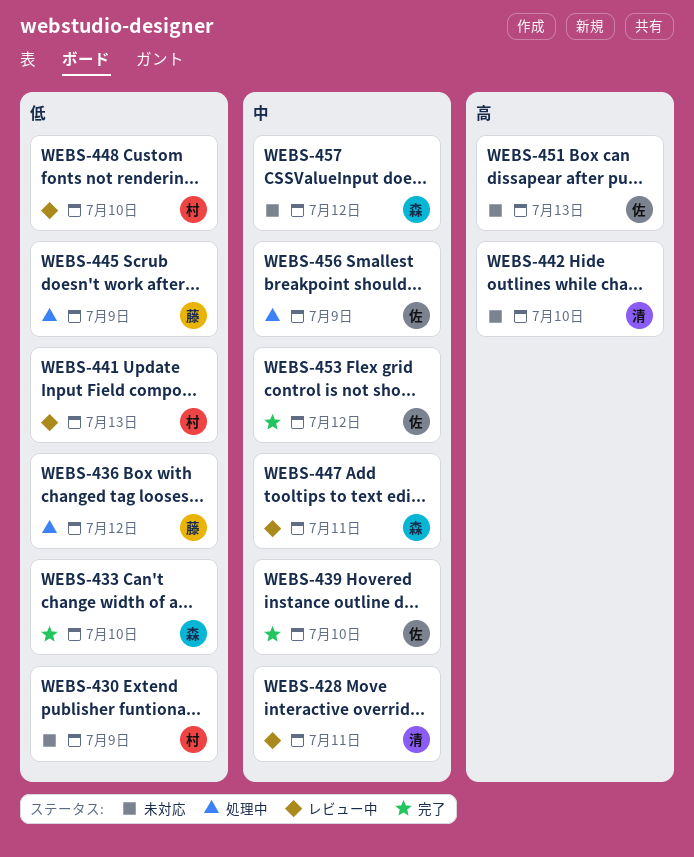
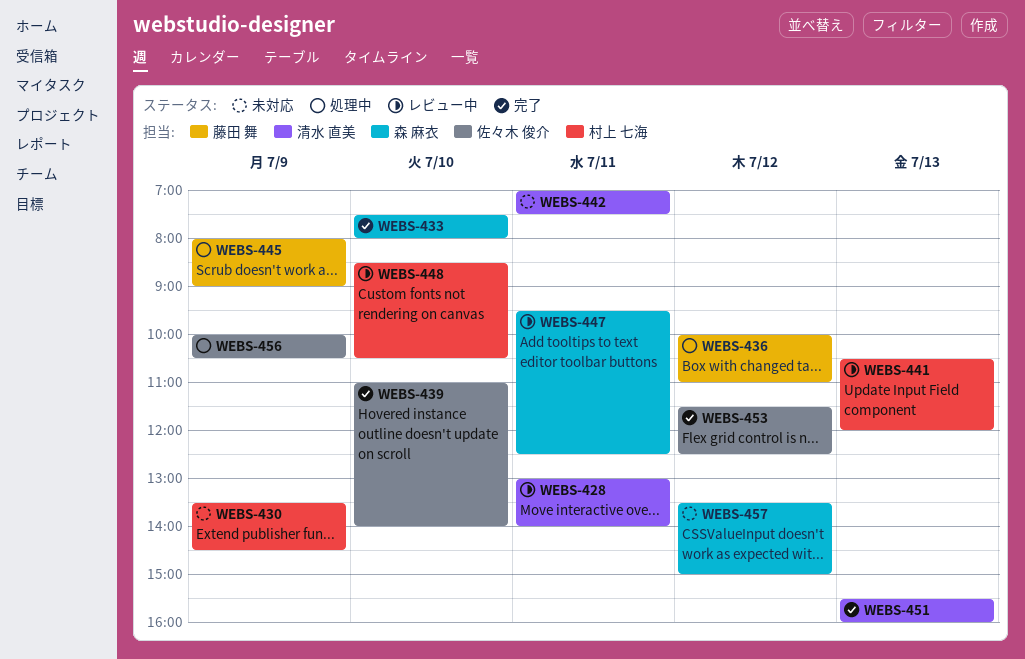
WEBS-442, day: Jul 10 -> Jul 11
WEBS-451, status: 未対応 -> 完了
WEBS-451, owner: 佐々木 俊介 -> 清水 直美

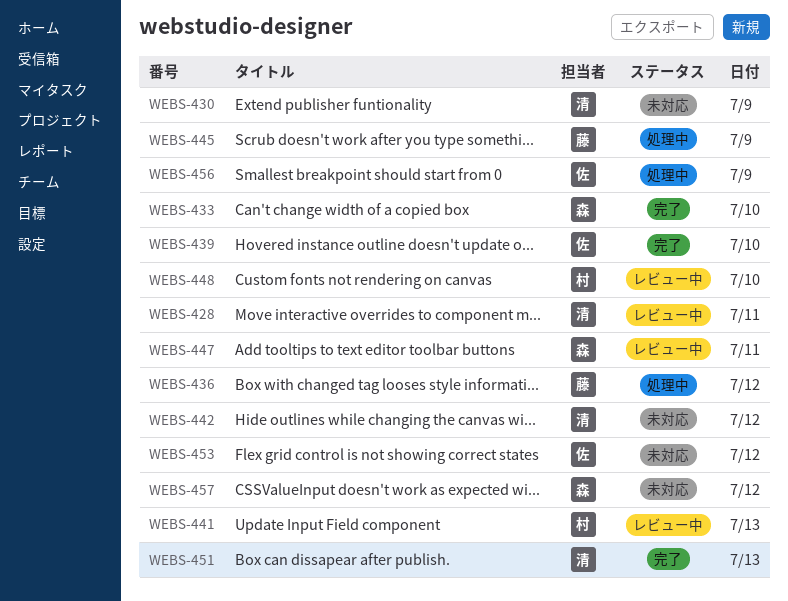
WEBS-430, owner: 村上 七海 -> 清水 直美
WEBS-442, day: Jul 11 -> Jul 12
WEBS-453, status: 完了 -> 未対応

